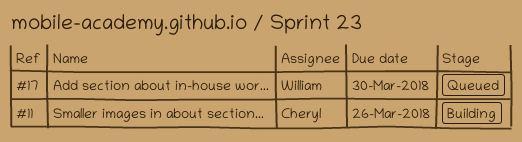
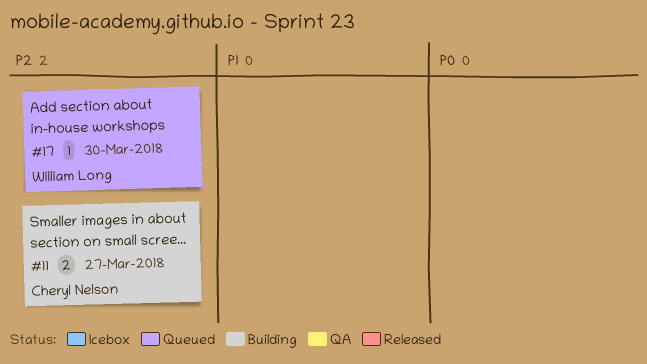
#11, due: Mar 26 -> Mar 27

